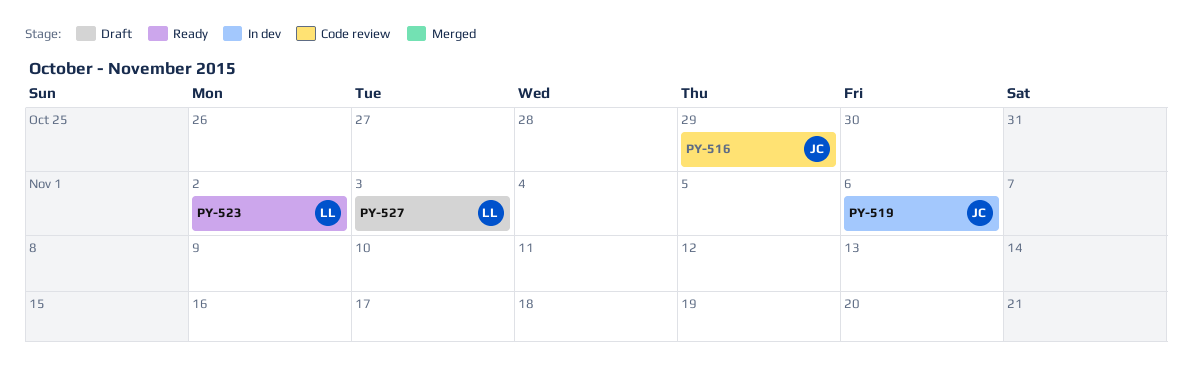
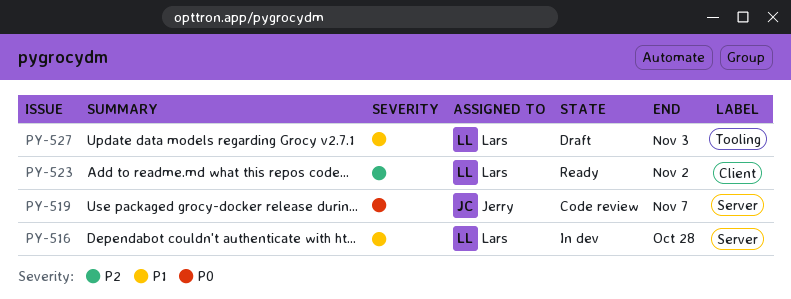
PY-516, status: Code review -> In dev
PY-516, owner: Jerry -> Lars
PY-516, due: Oct 29 -> Oct 28
PY-519, status: In dev -> Code review
PY-519, due: Nov 6 -> Nov 7

